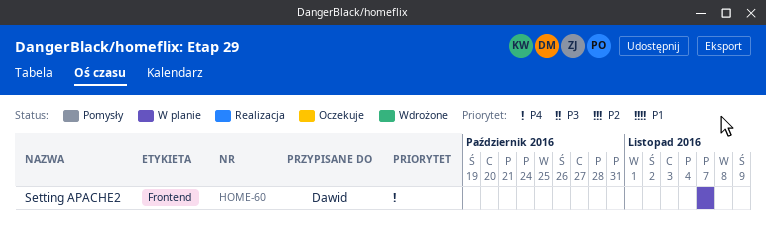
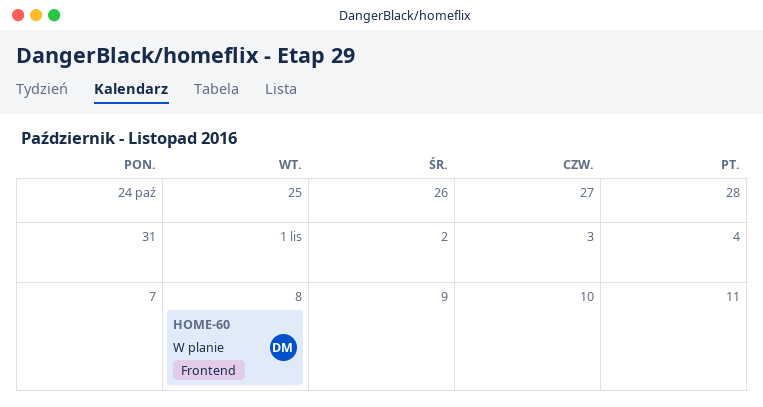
HOME-60, due: Nov 7 -> Nov 8

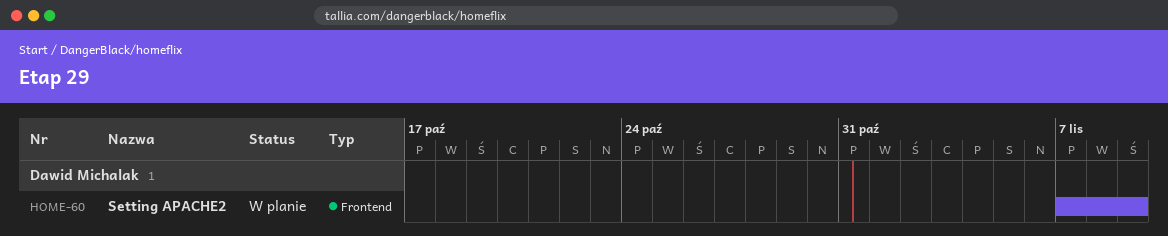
HOME-60, due: Nov 8 -> Nov 9

